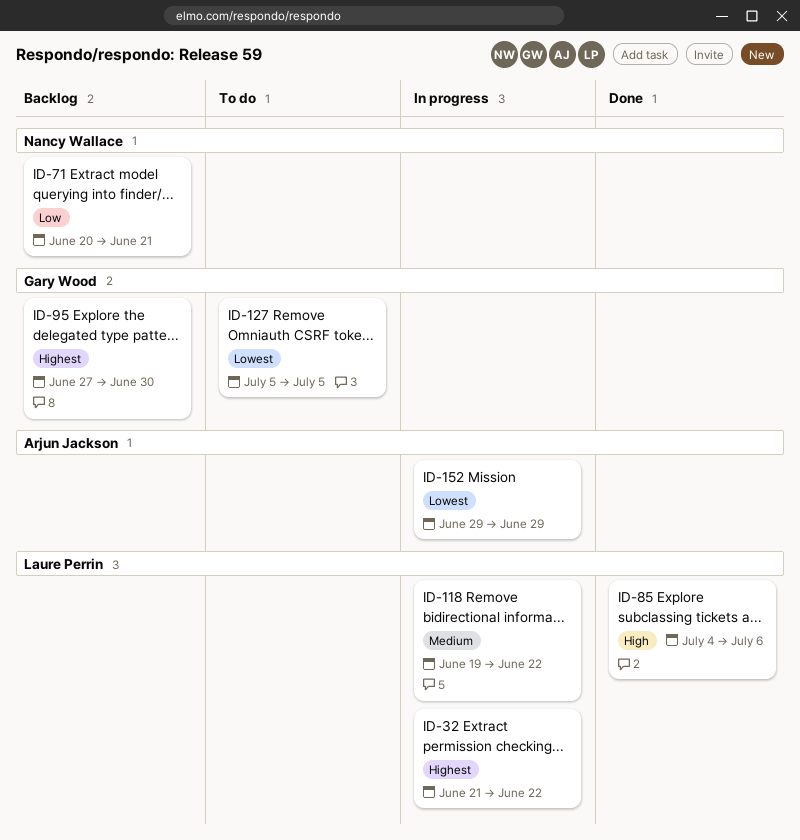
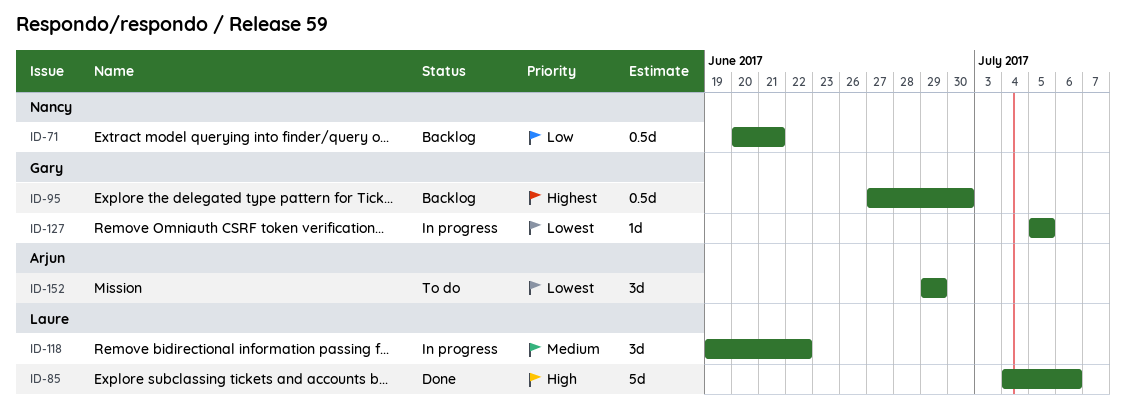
ID-32: present -> none
ID-127, status: To do -> In progress
ID-152, status: In progress -> To do

